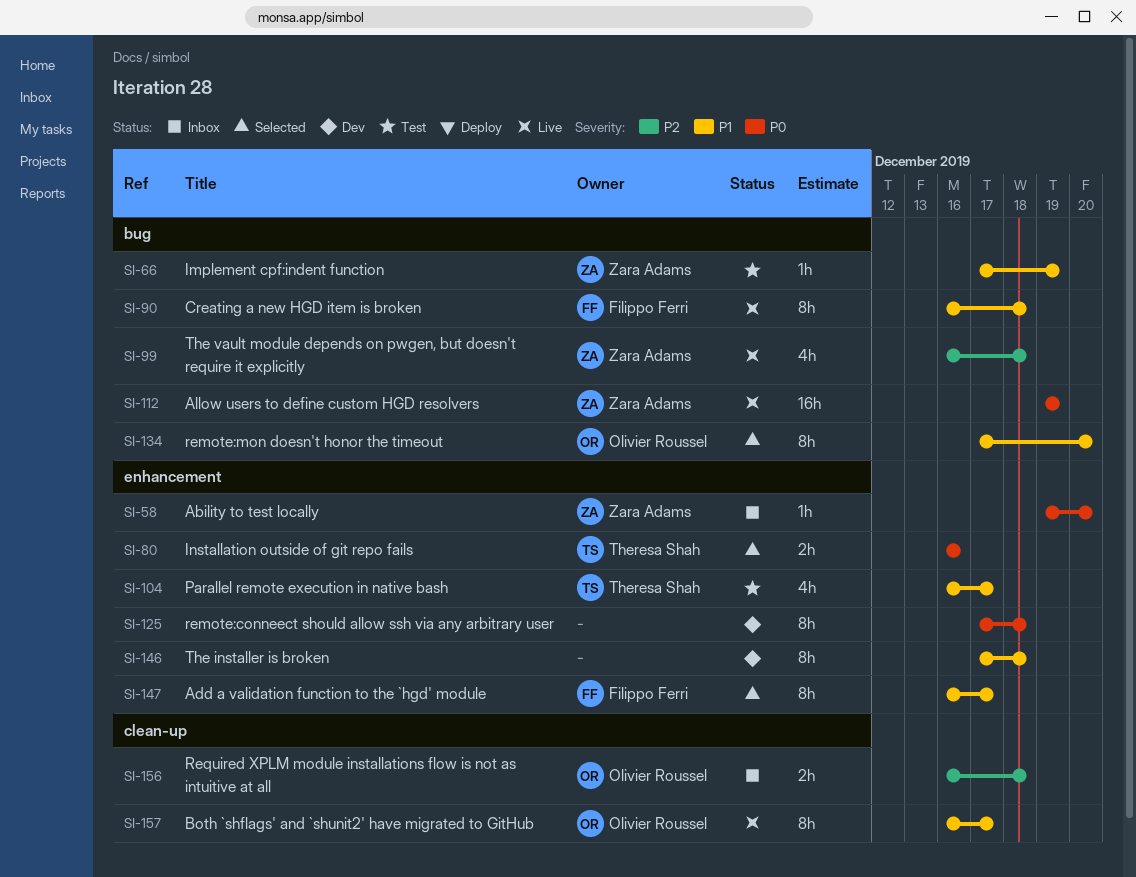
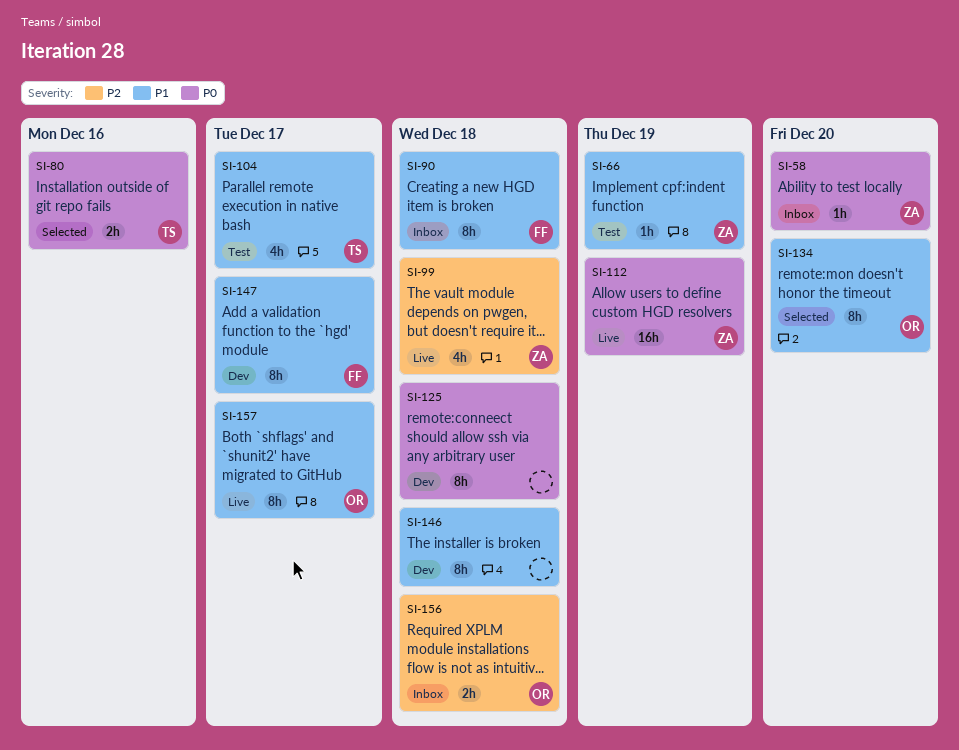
SI-90, status: Live -> Inbox
SI-147, status: Selected -> Dev

